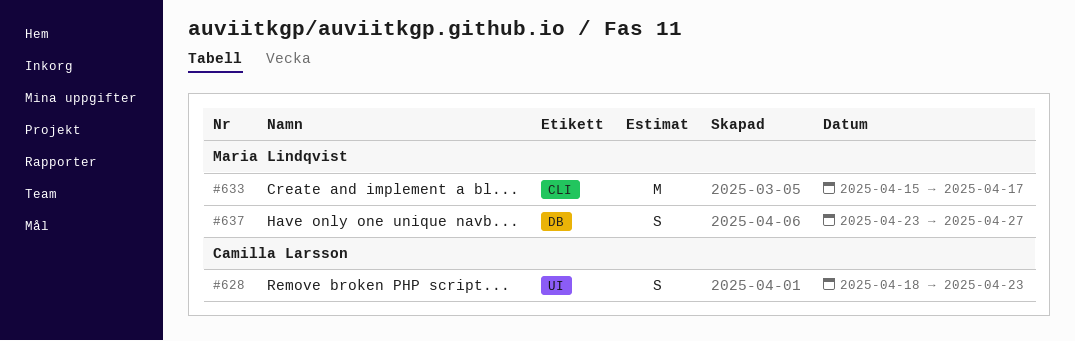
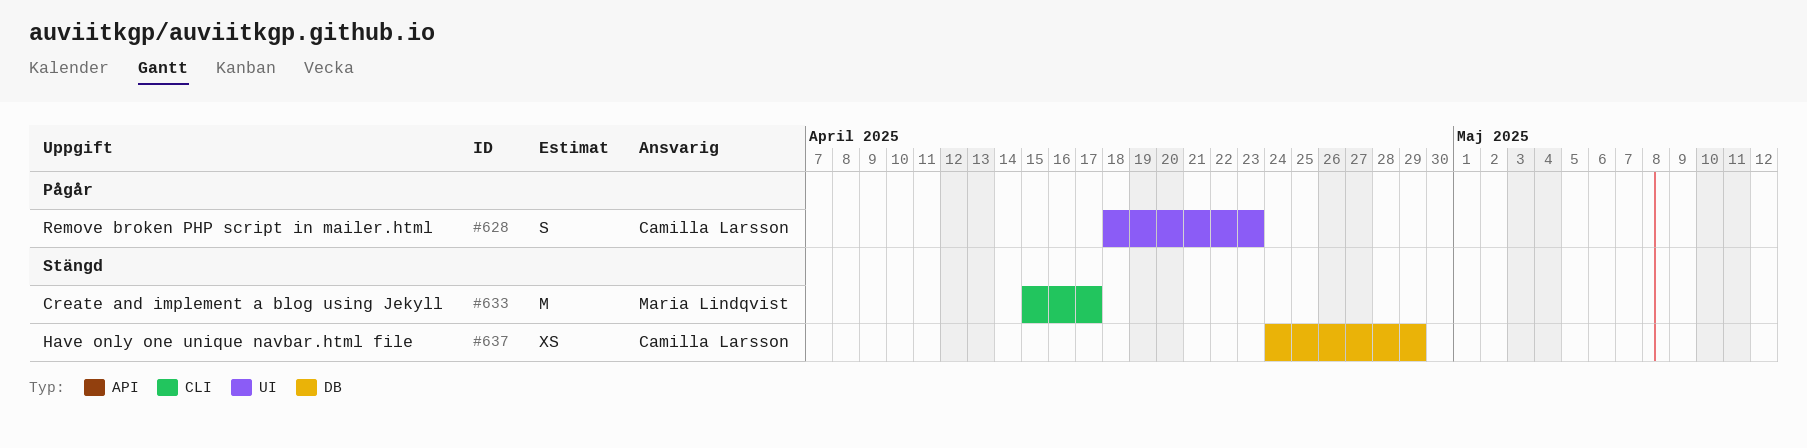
#637, owner: Maria Lindqvist -> Camilla Larsson
#637, estimate: S -> XS
#637, start: Apr 23 -> Apr 24
#637, due: Apr 27 -> Apr 29

